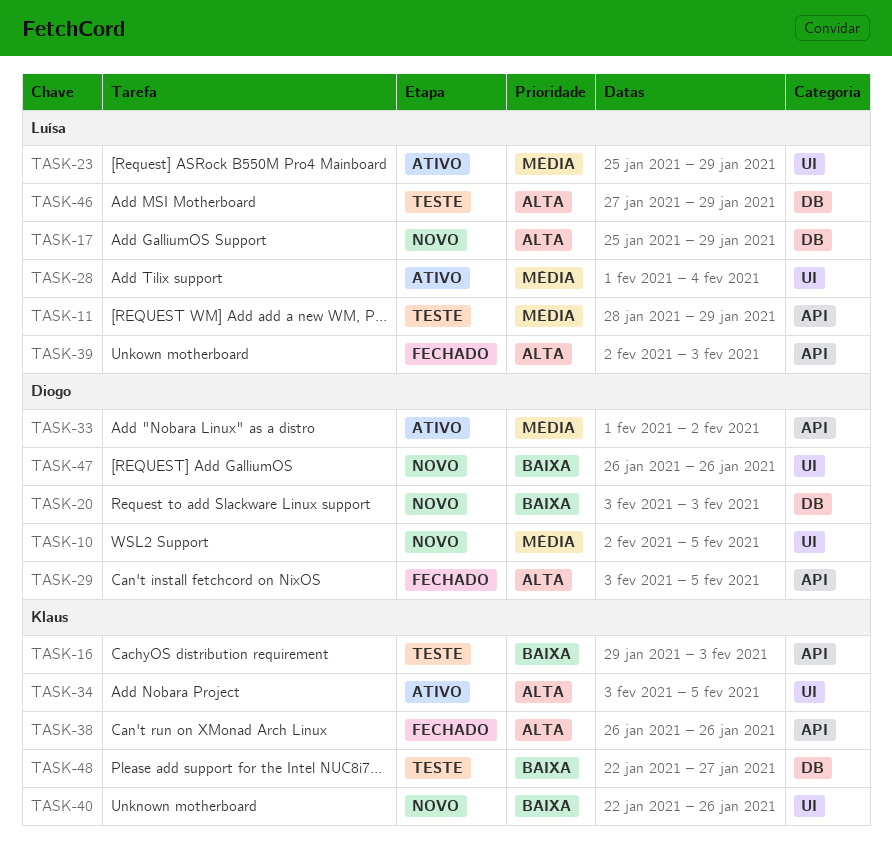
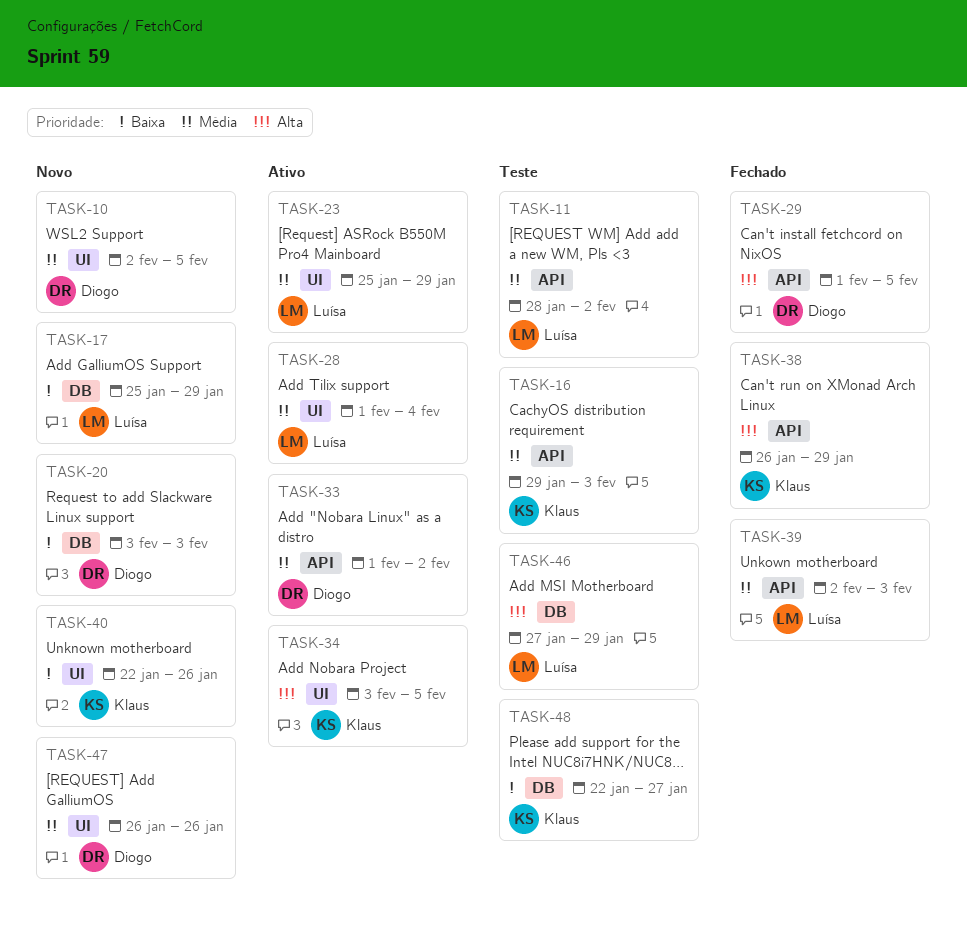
TASK-11, due: Jan 29 -> Feb 2
TASK-16, priority: Baixa -> Média
TASK-17, priority: Alta -> Baixa
TASK-29, start: Feb 3 -> Feb 1
TASK-38, due: Jan 26 -> Jan 29
TASK-39, priority: Alta -> Média
TASK-47, priority: Baixa -> Média

